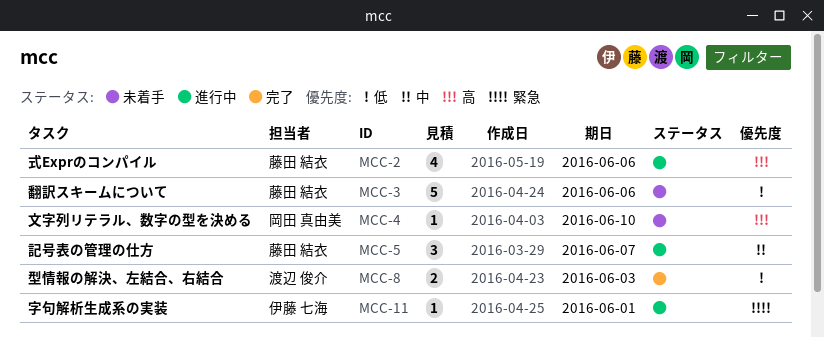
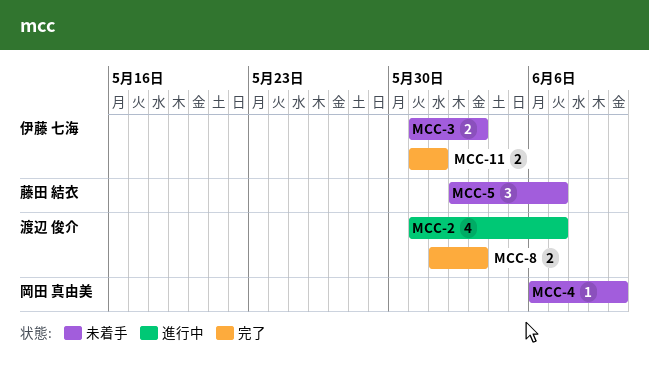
MCC-2, owner: 藤田 結衣 -> 渡辺 俊介
MCC-2, due: Jun 6 -> Jun 7
MCC-3, owner: 藤田 結衣 -> 伊藤 七海
MCC-3, estimate: 5 -> 2
MCC-3, due: Jun 6 -> Jun 3
MCC-5, status: 進行中 -> 未着手
MCC-11, status: 進行中 -> 完了
MCC-11, estimate: 1 -> 2

